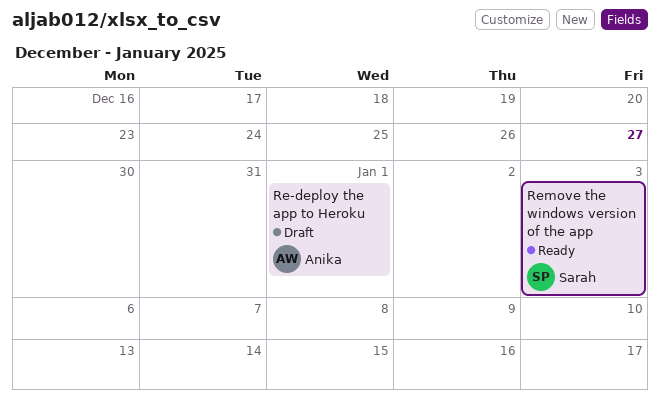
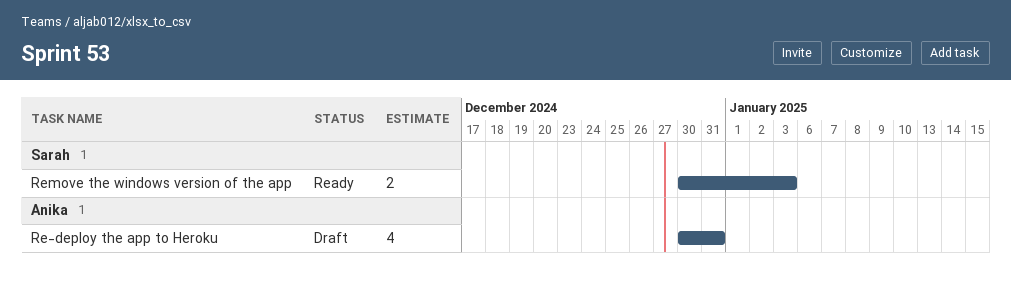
Re-deploy the app to Heroku, due: Jan 1 -> Dec 31

